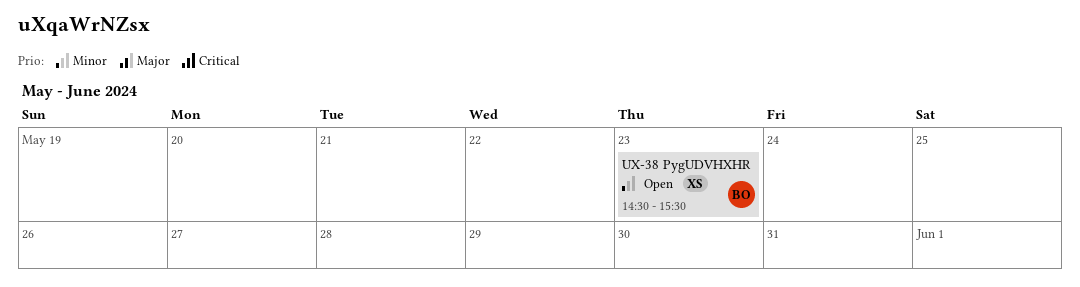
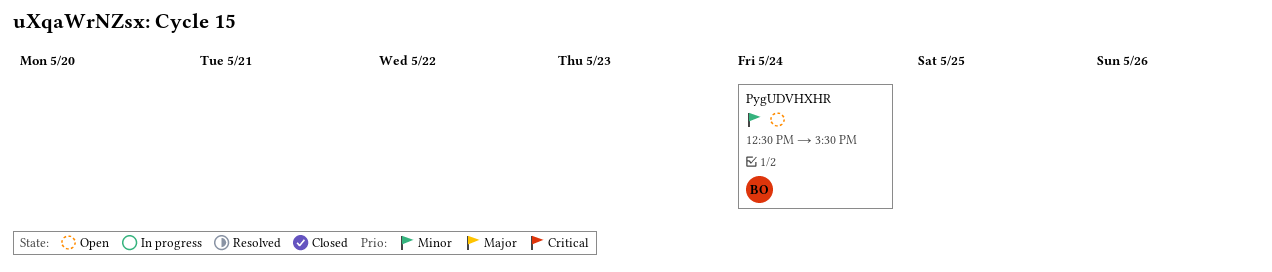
PygUDVHXHR, day: May 23 -> May 24
PygUDVHXHR, begins: 14:30 -> 12:30

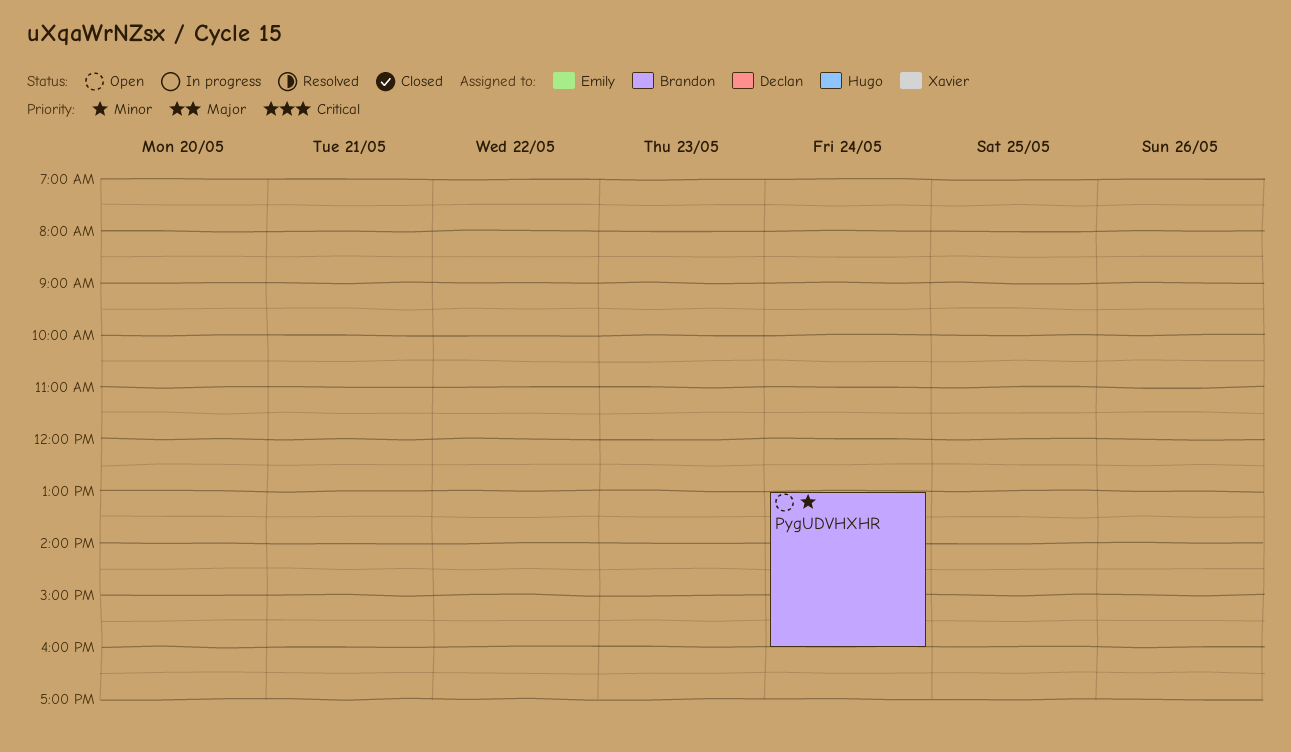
PygUDVHXHR, begins: 12:30 -> 13:00
PygUDVHXHR, ends: 15:30 -> 16:00

